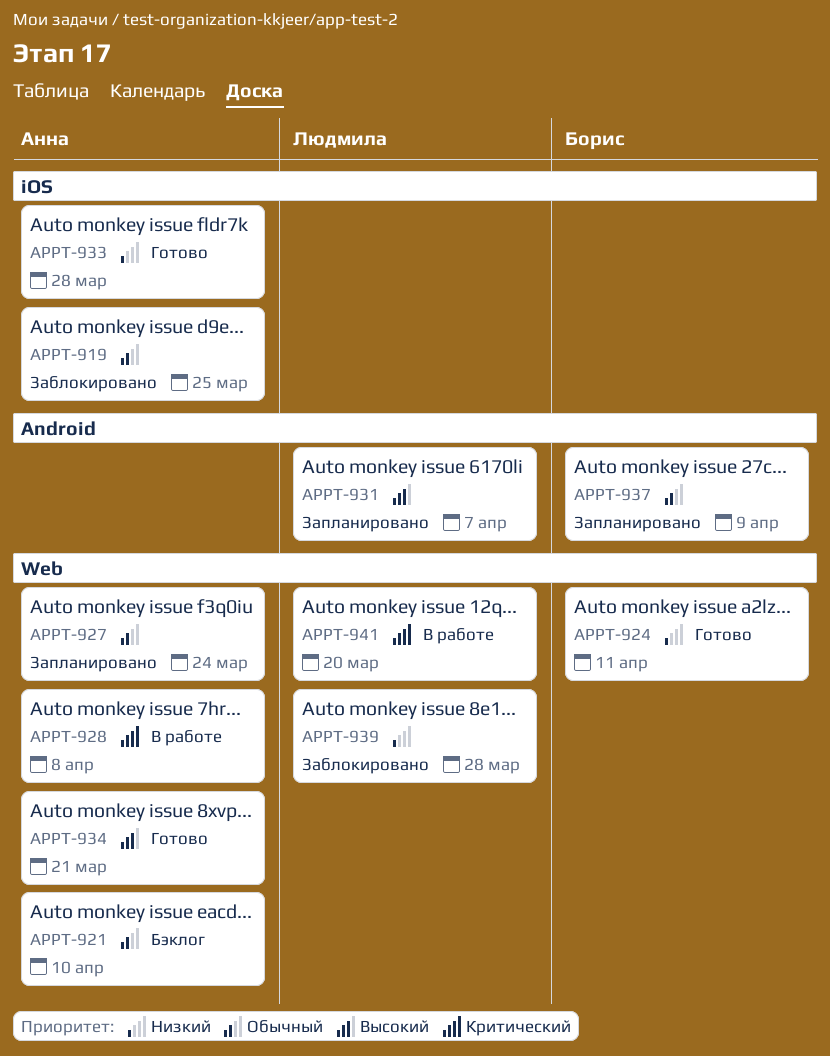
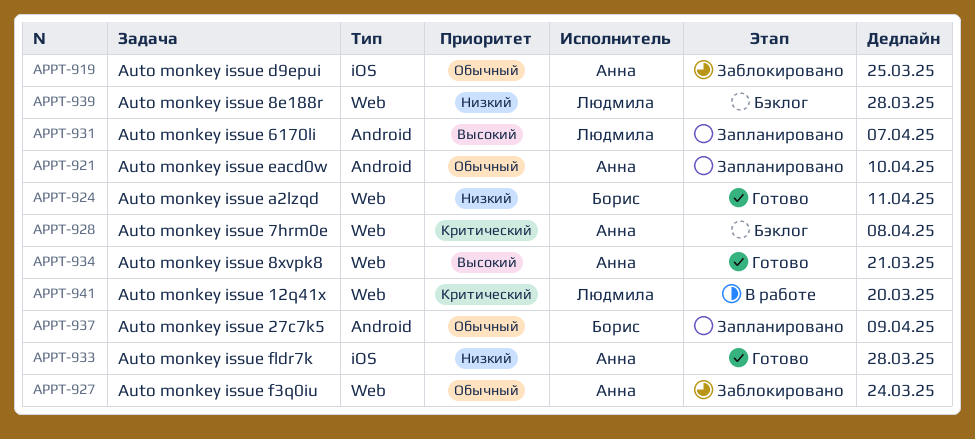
APPT-921, status: Бэклог -> Запланировано
APPT-921, label: Web -> Android
APPT-927, status: Запланировано -> Заблокировано
APPT-928, status: В работе -> Бэклог
APPT-939, status: Заблокировано -> Бэклог

